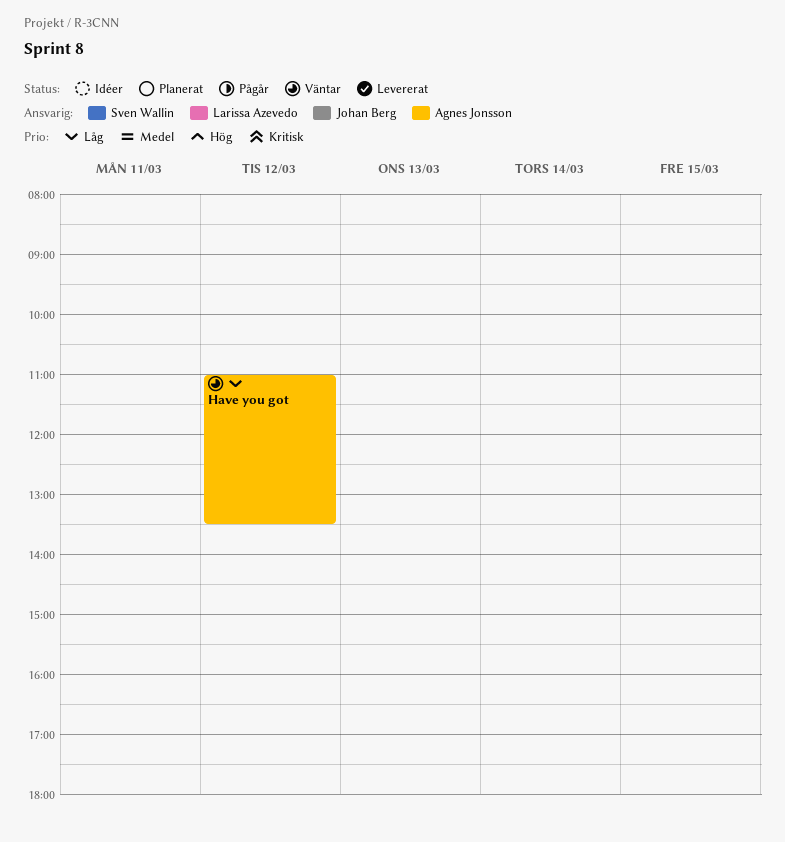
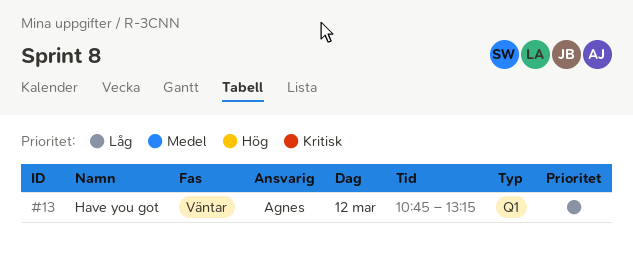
Have you got, begins: 11:00 -> 10:45
Have you got, ends: 13:30 -> 13:15

